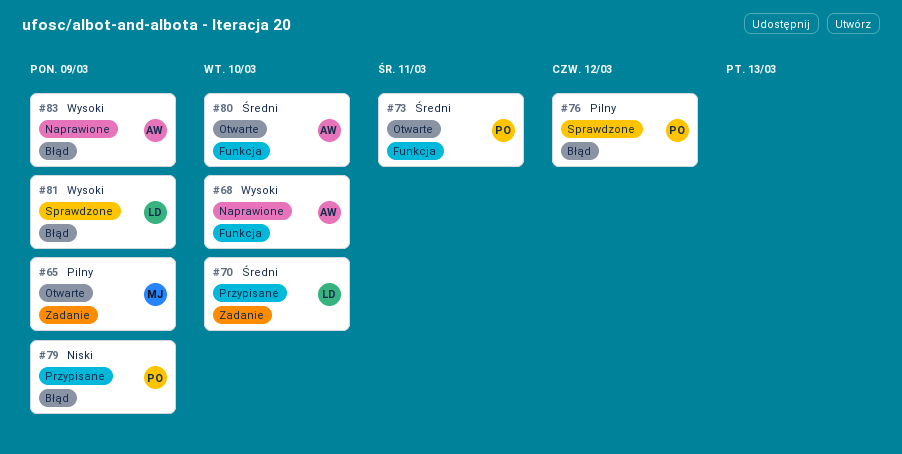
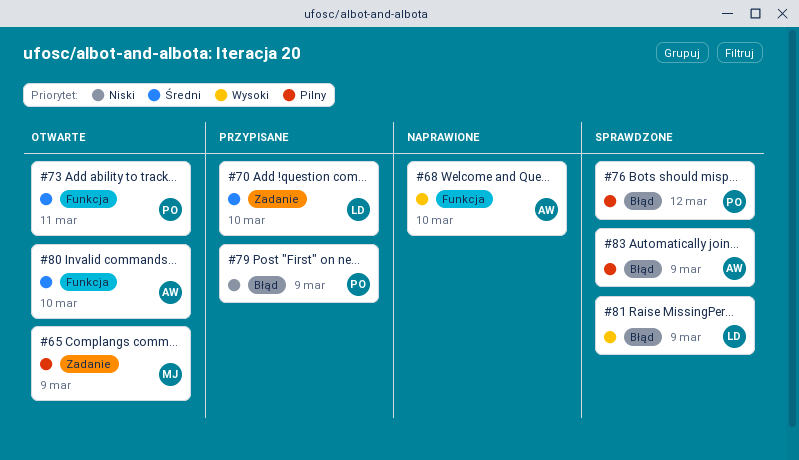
#83, status: Naprawione -> Sprawdzone
#83, priority: Wysoki -> Pilny

